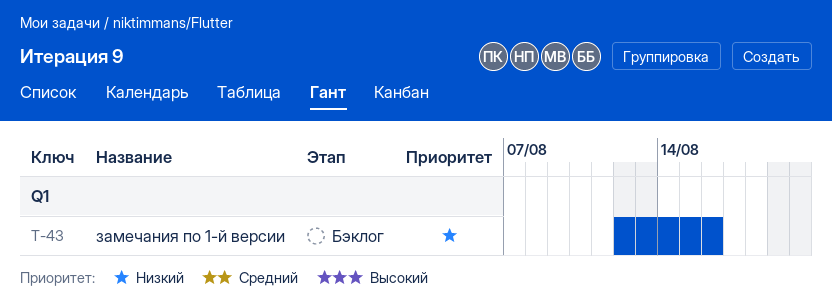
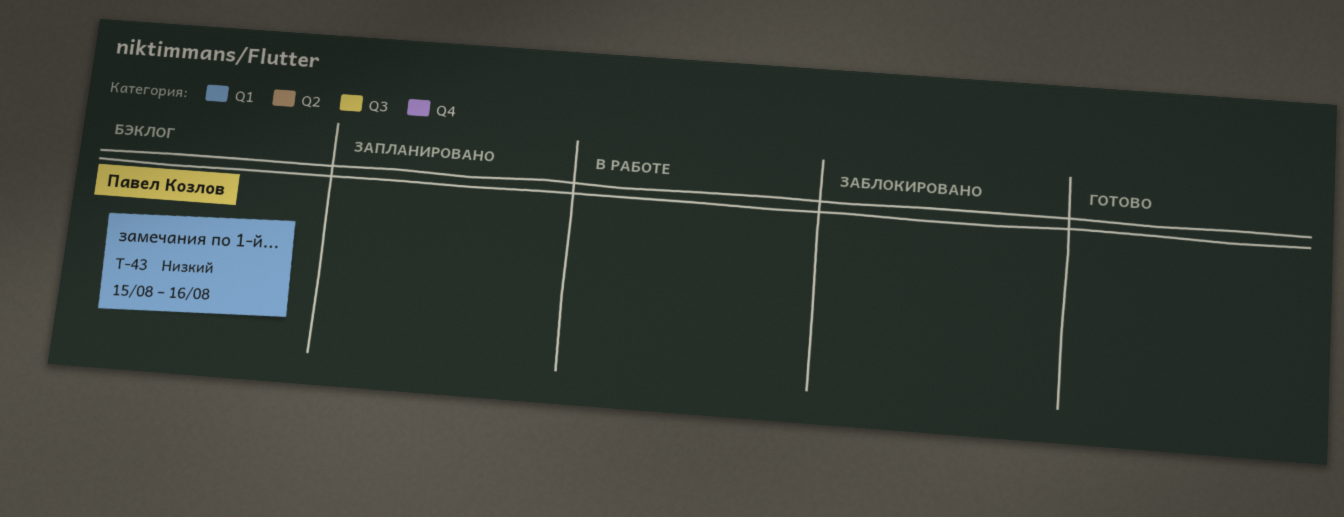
T-43, start: Aug 12 -> Aug 15

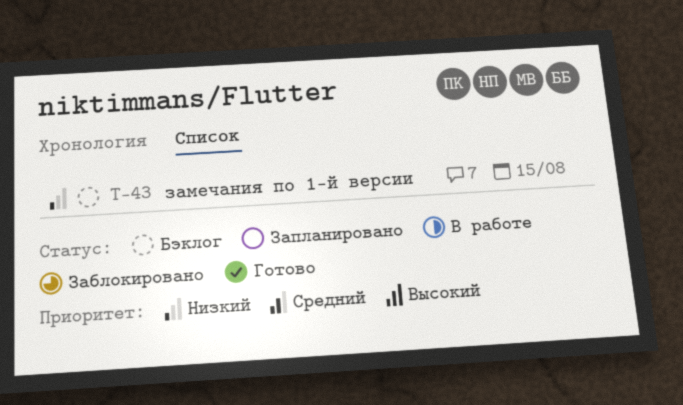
T-43, due: Aug 16 -> Aug 15

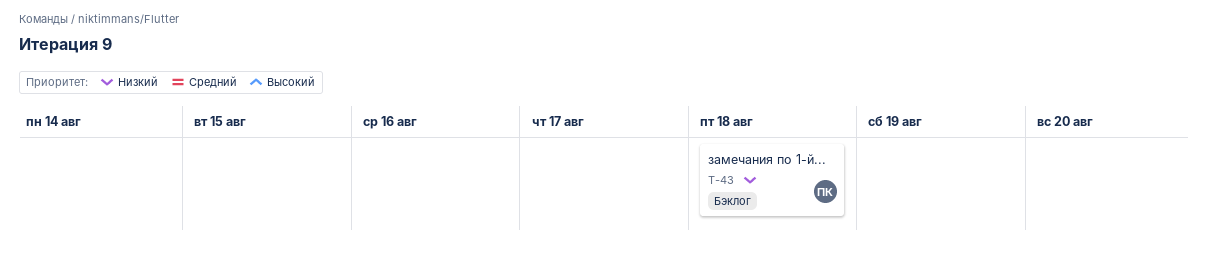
T-43, due: Aug 15 -> Aug 18

